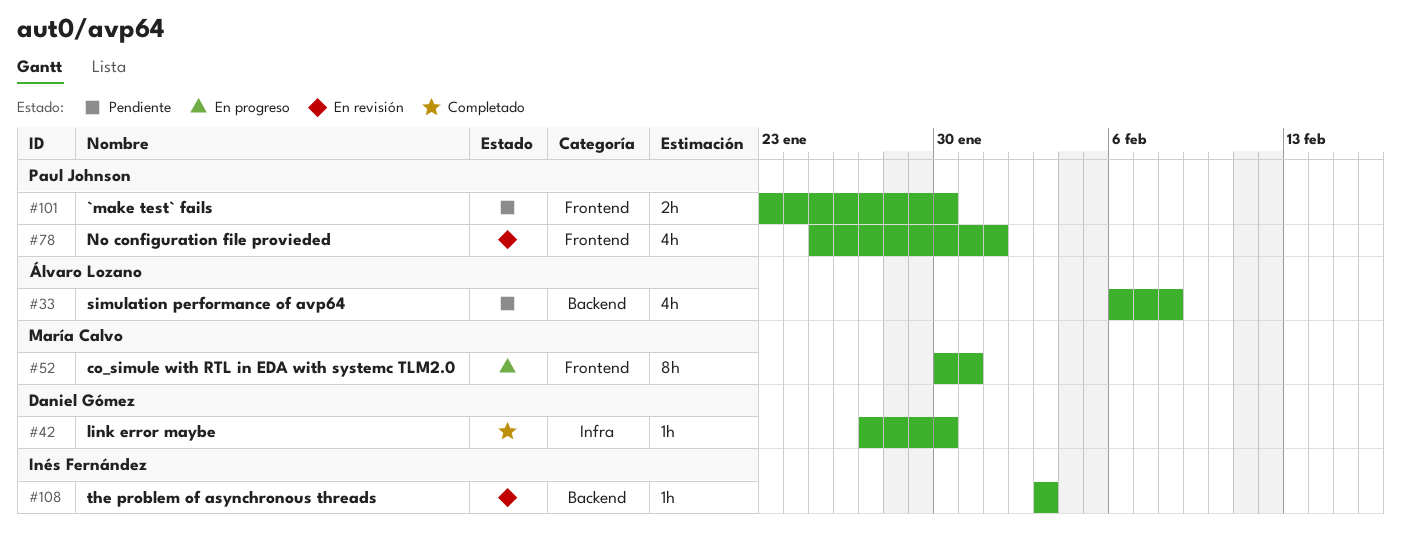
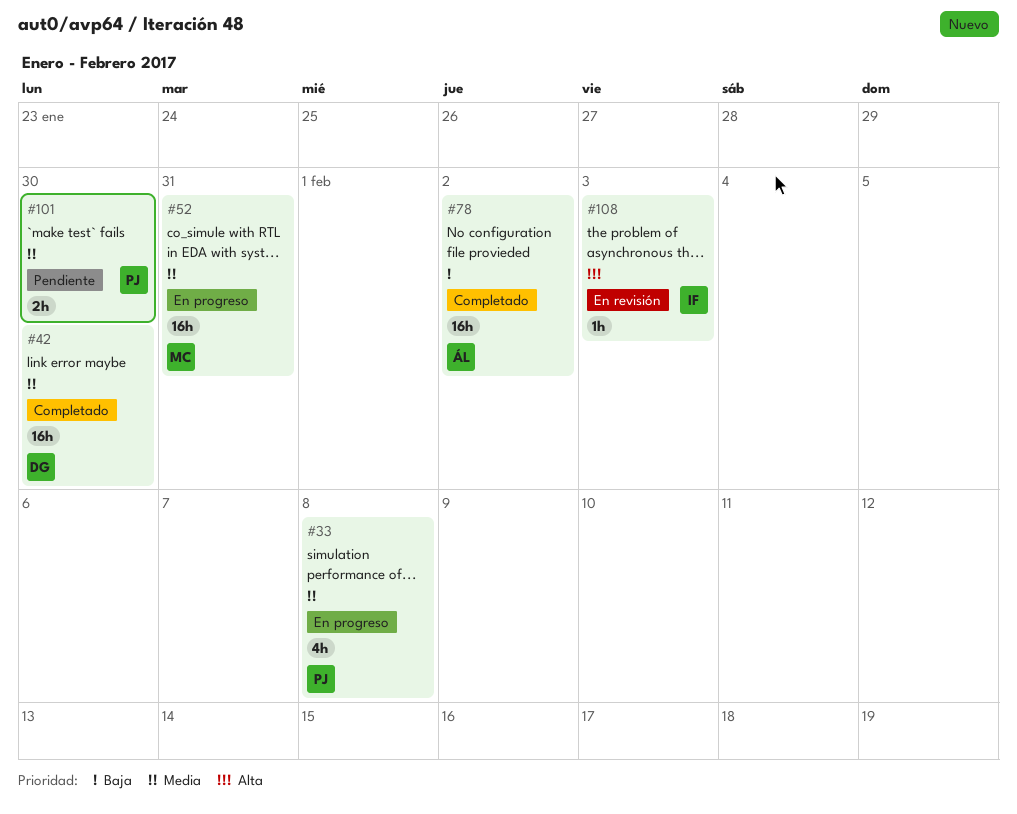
#33, status: Pendiente -> En progreso
#33, owner: Álvaro Lozano -> Paul Johnson
#42, estimate: 1h -> 16h
#52, estimate: 8h -> 16h
#78, status: En revisión -> Completado
#78, owner: Paul Johnson -> Álvaro Lozano
#78, estimate: 4h -> 16h
#78, due: Feb 1 -> Feb 2

